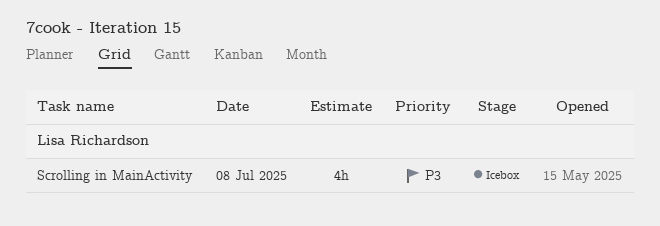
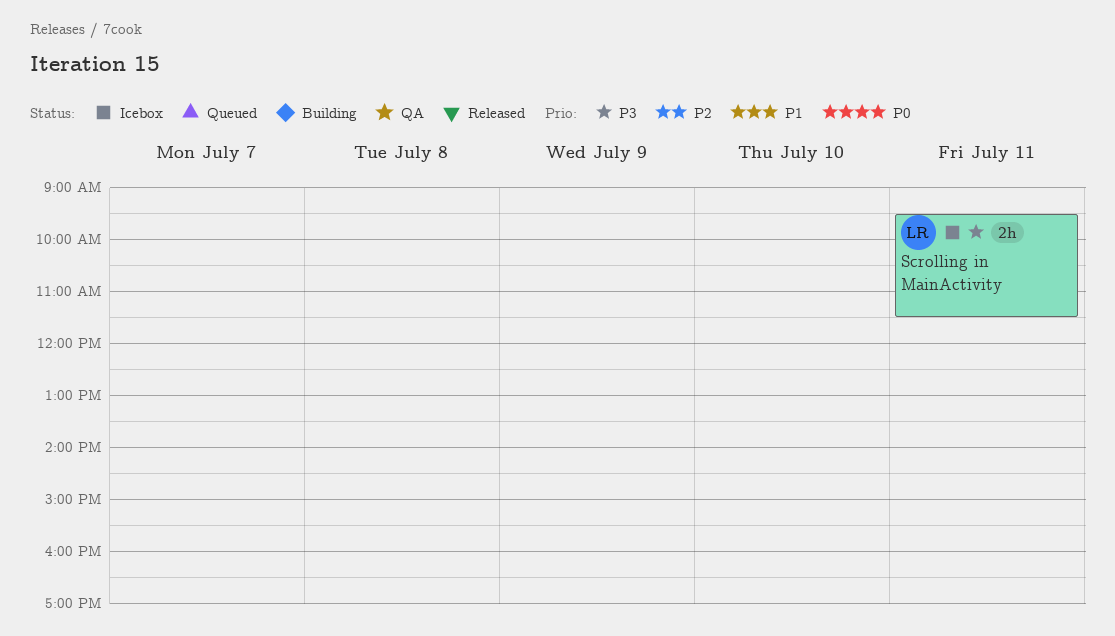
Scrolling in MainActivity, estimate: 4h -> 2h
Scrolling in MainActivity, day: Jul 8 -> Jul 11

